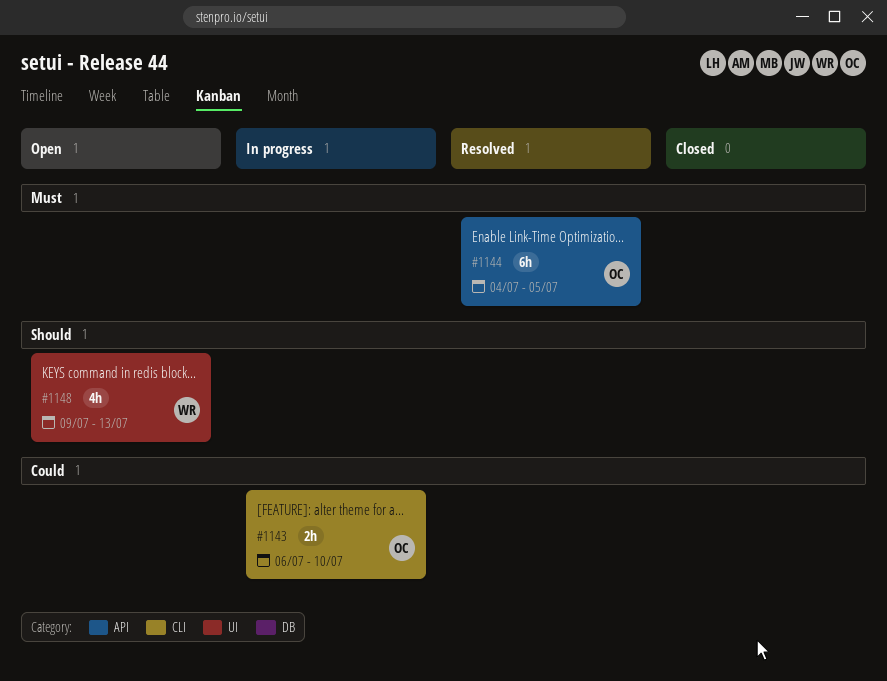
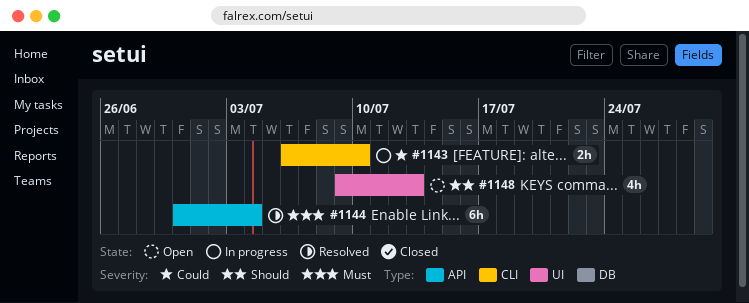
#1144, start: Jul 4 -> Jun 30
#1144, due: Jul 5 -> Jul 4

